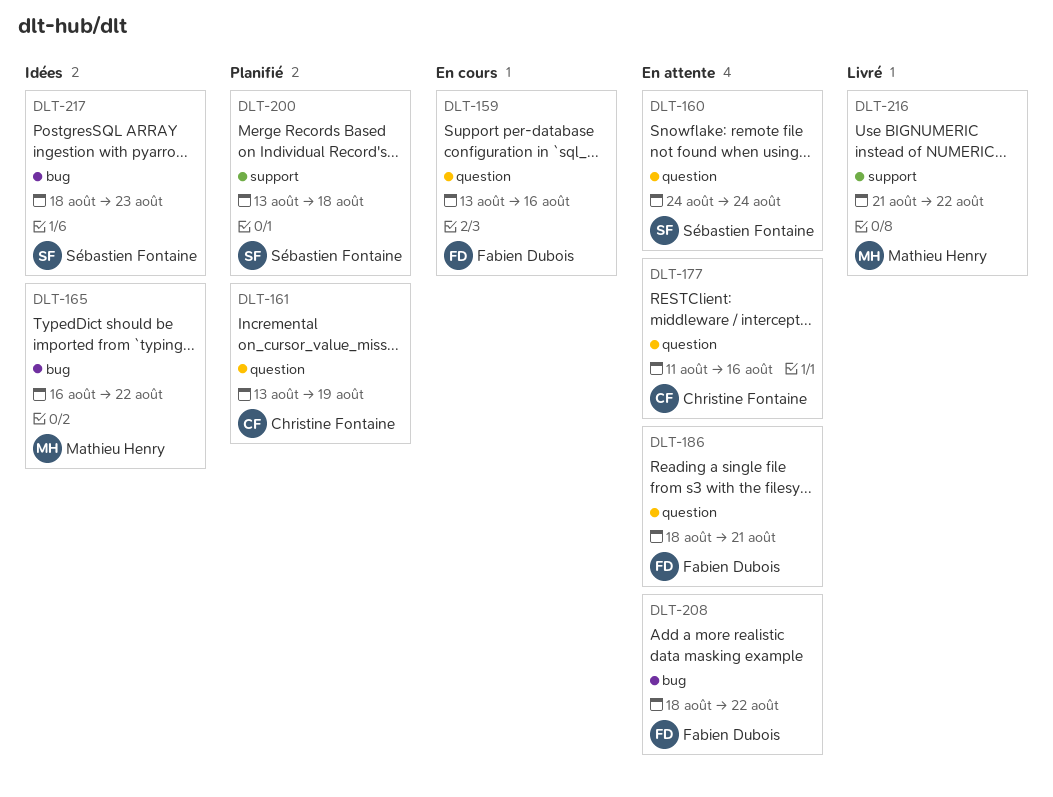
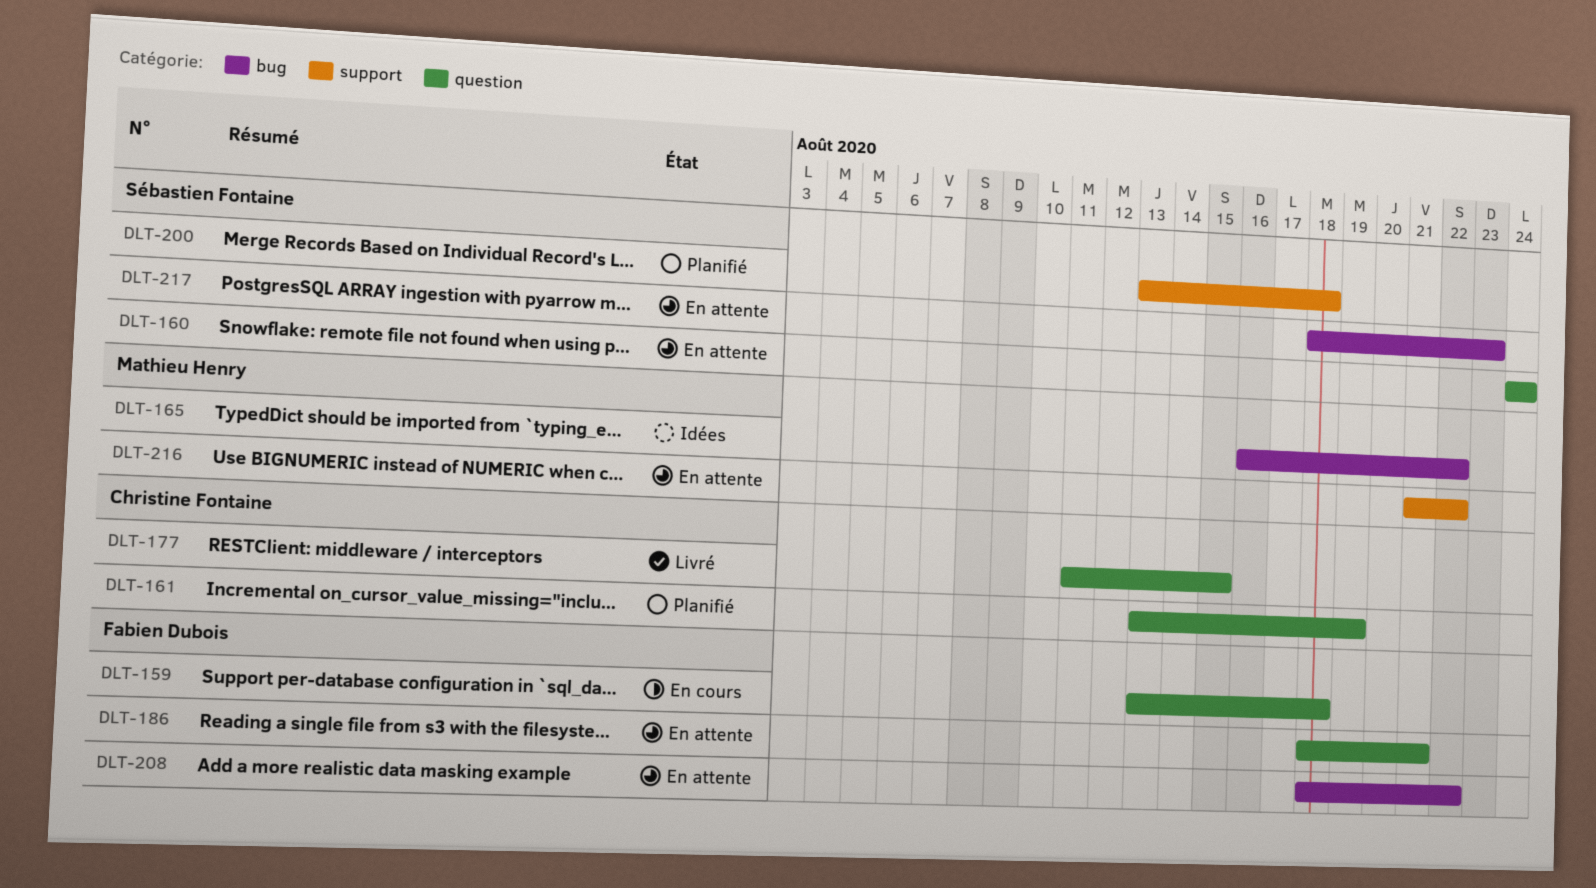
DLT-159, due: Aug 16 -> Aug 18
DLT-177, status: En attente -> Livré
DLT-177, due: Aug 16 -> Aug 15
DLT-216, status: Livré -> En attente
DLT-217, status: Idées -> En attente

